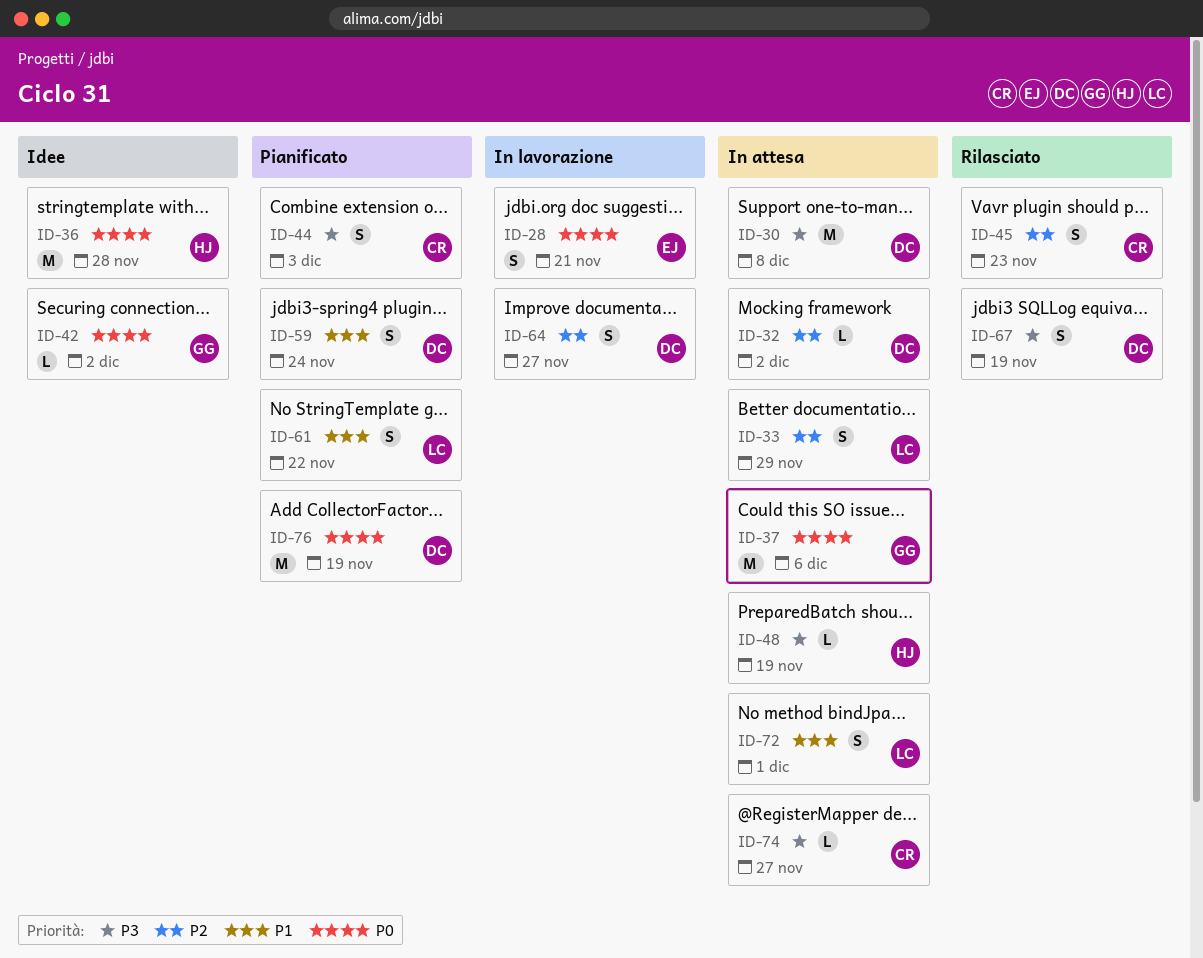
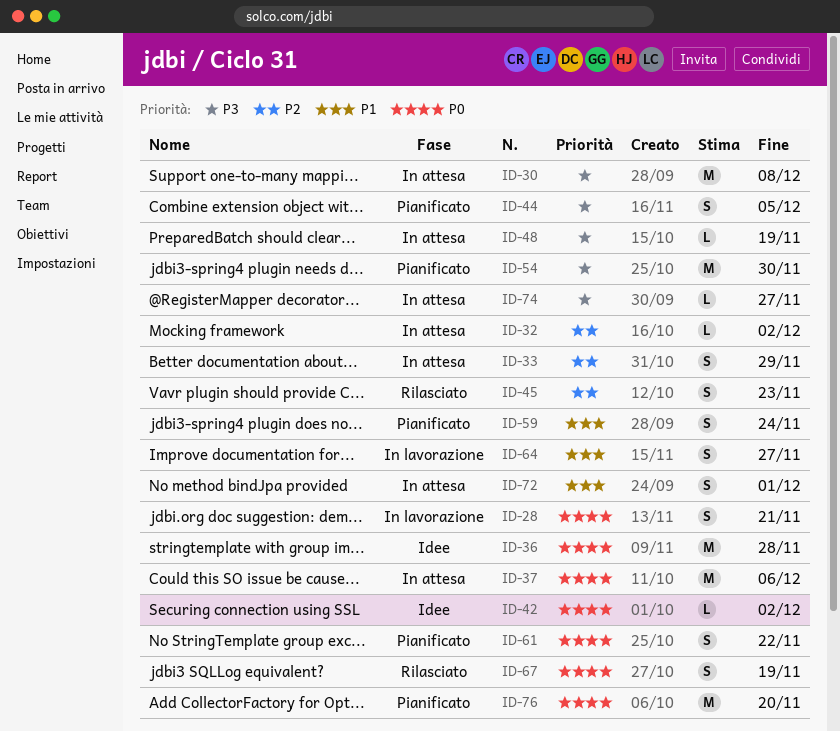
ID-44, due: Dec 3 -> Dec 5
ID-54: none -> present
ID-61, priority: P1 -> P0
ID-64, priority: P2 -> P1
ID-67, priority: P3 -> P0
ID-76, due: Nov 19 -> Nov 20

